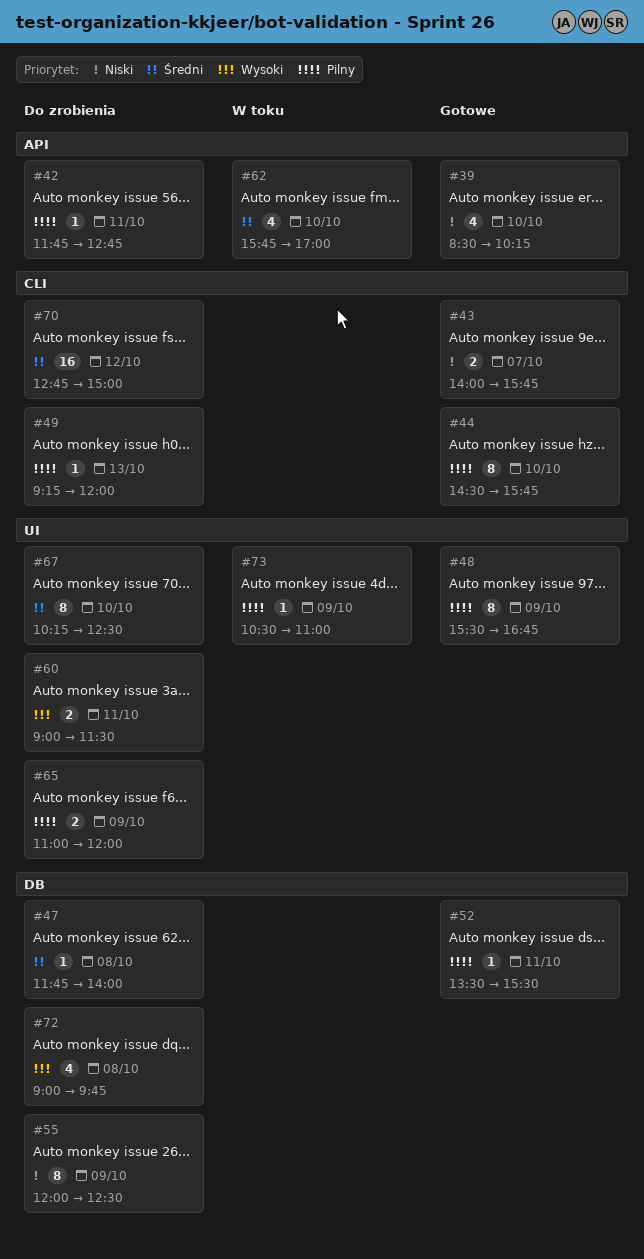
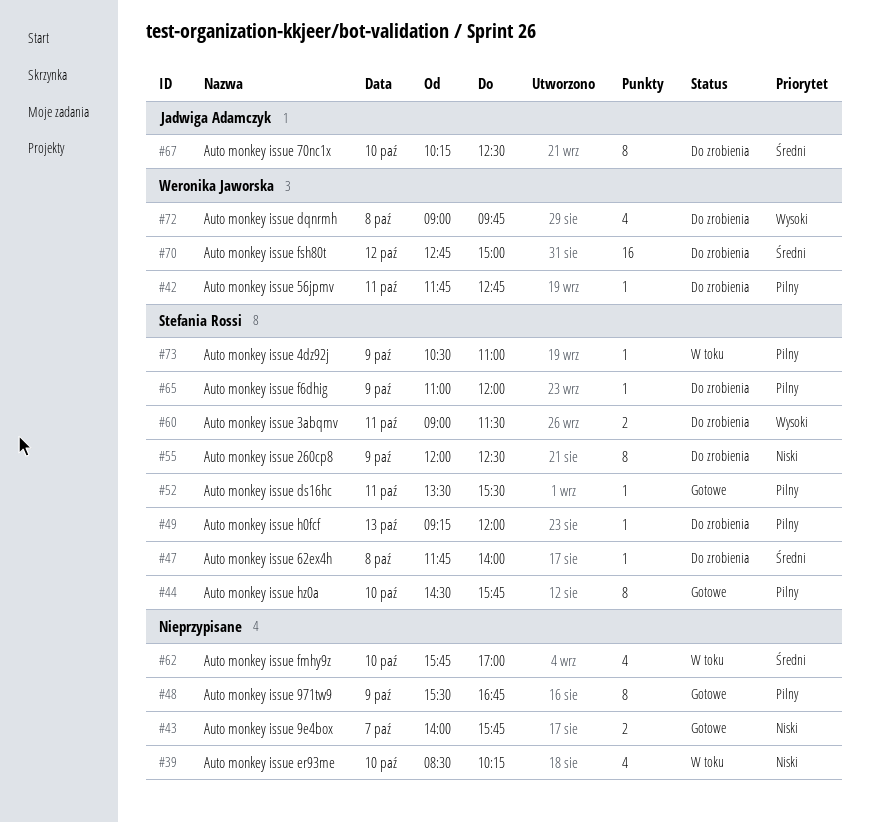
#39, status: Gotowe -> W toku
#65, estimate: 2 -> 1

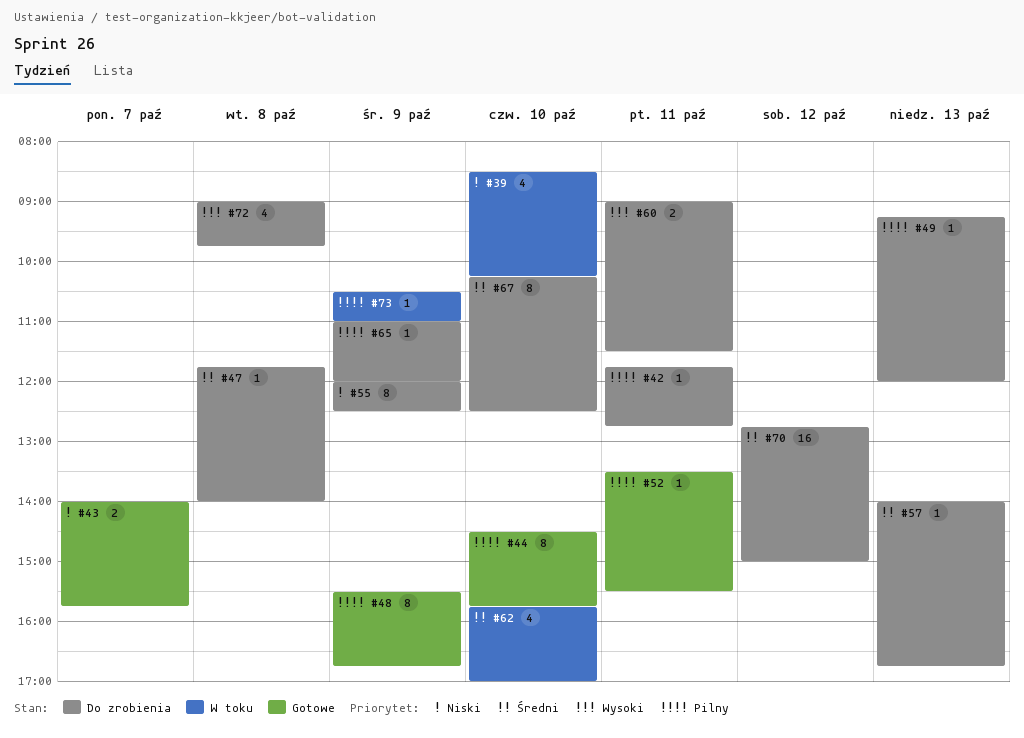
#57: none -> present

